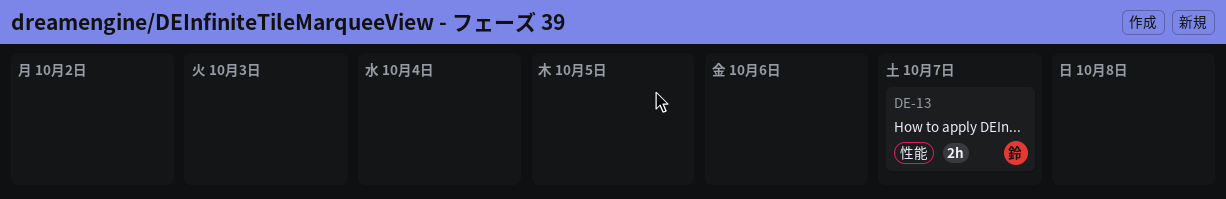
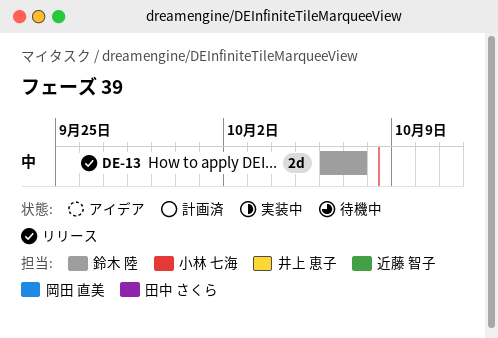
DE-13, estimate: 2h -> 2d

